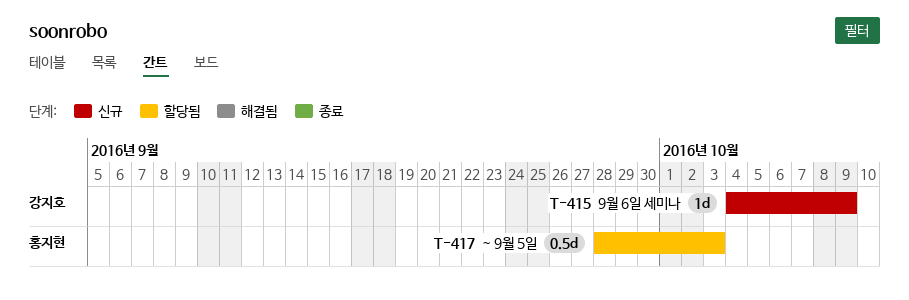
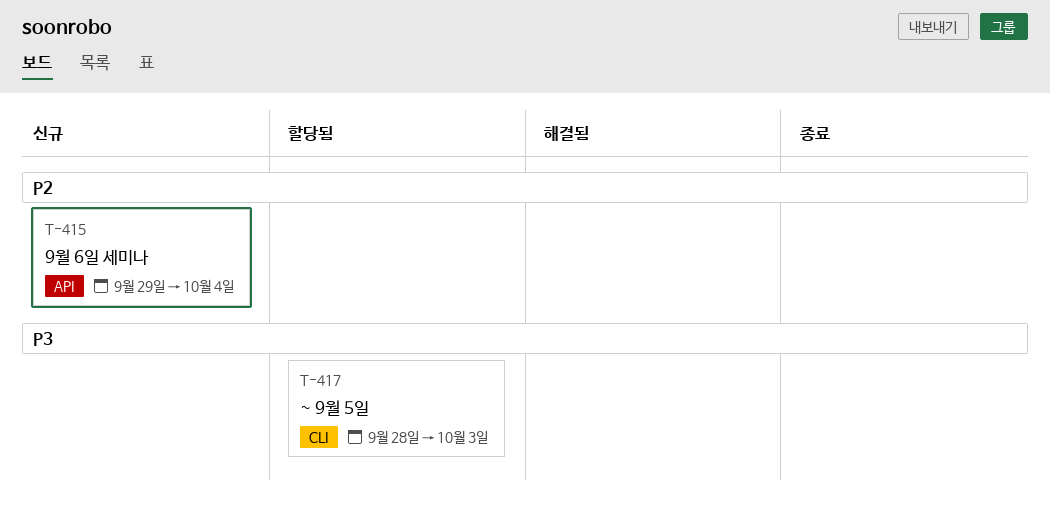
T-415, start: Oct 4 -> Sep 29
T-415, due: Oct 9 -> Oct 4

